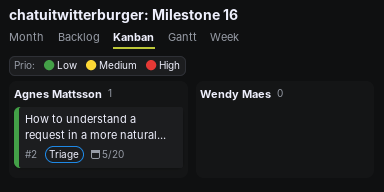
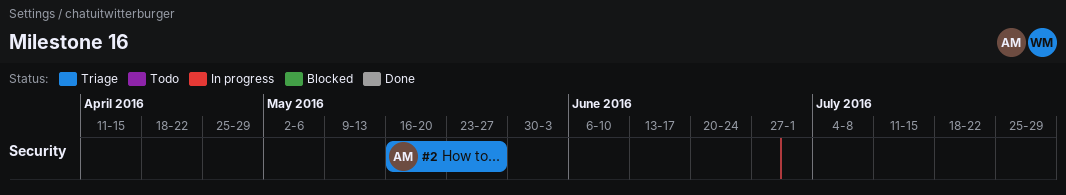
#2, due: May 20 -> May 27

